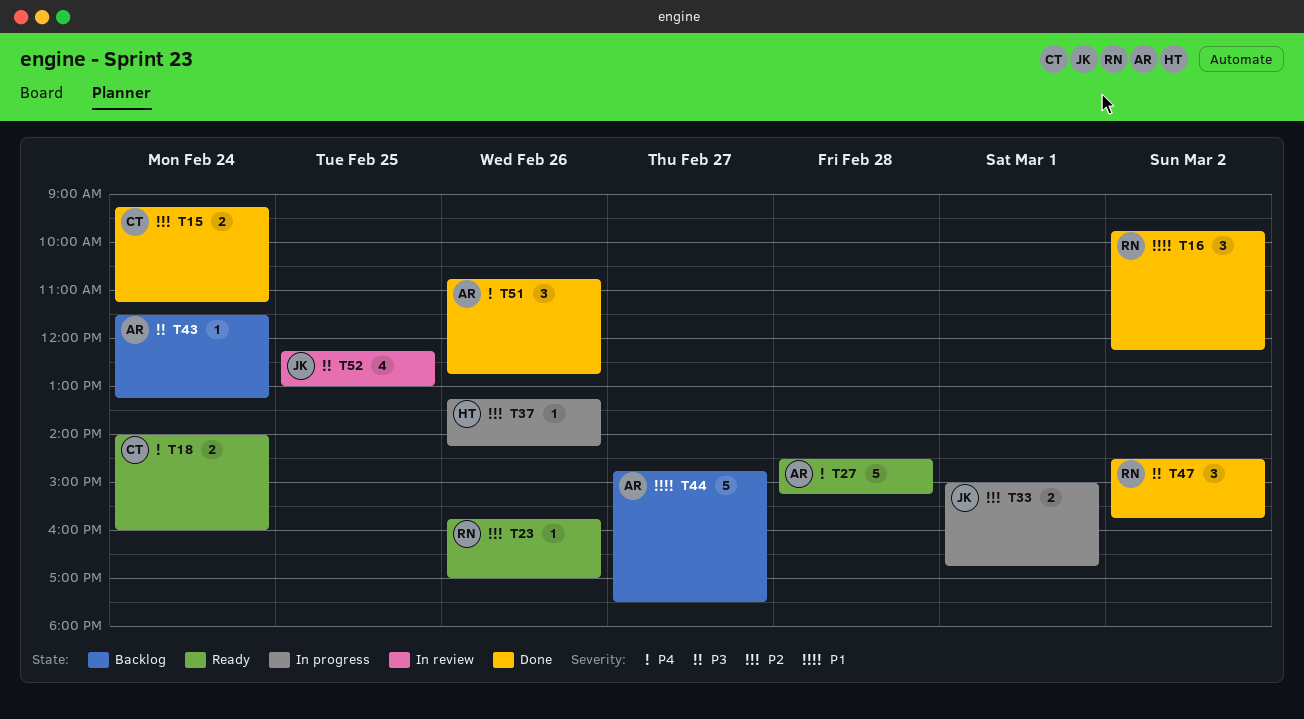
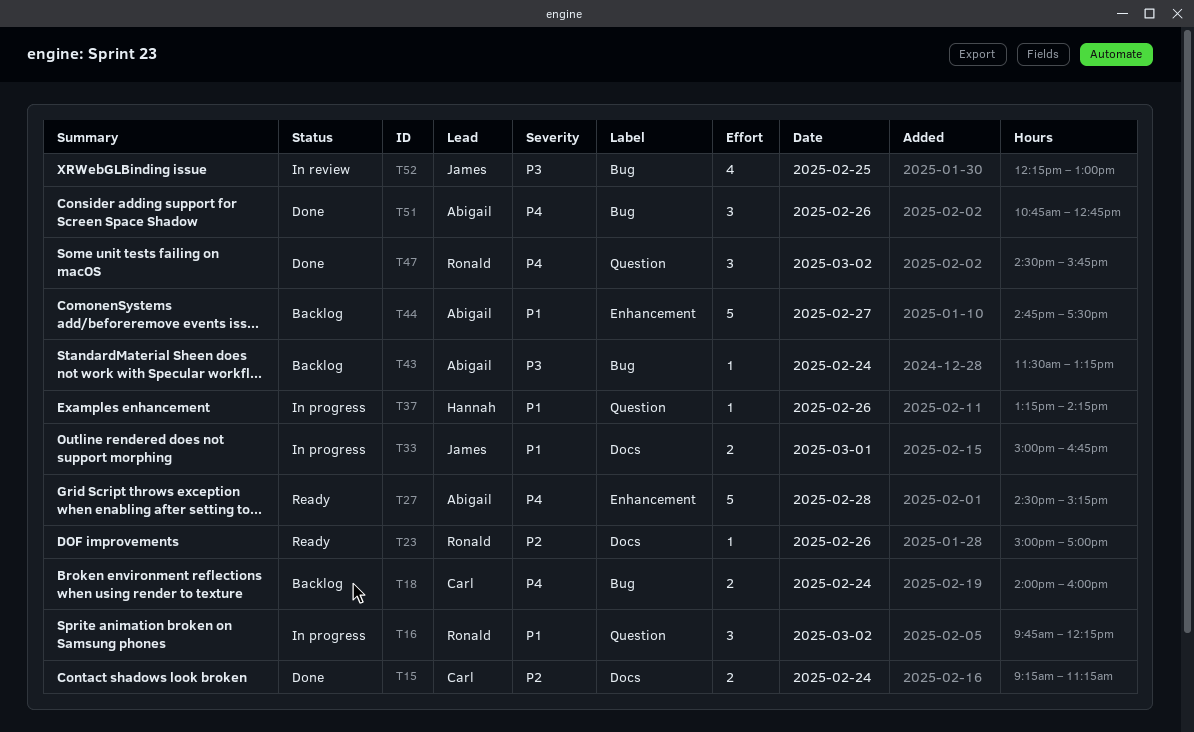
T16, status: Done -> In progress
T18, status: Ready -> Backlog
T23, begins: 15:45 -> 15:00
T33, priority: P2 -> P1
T37, priority: P2 -> P1
T47, priority: P3 -> P4

